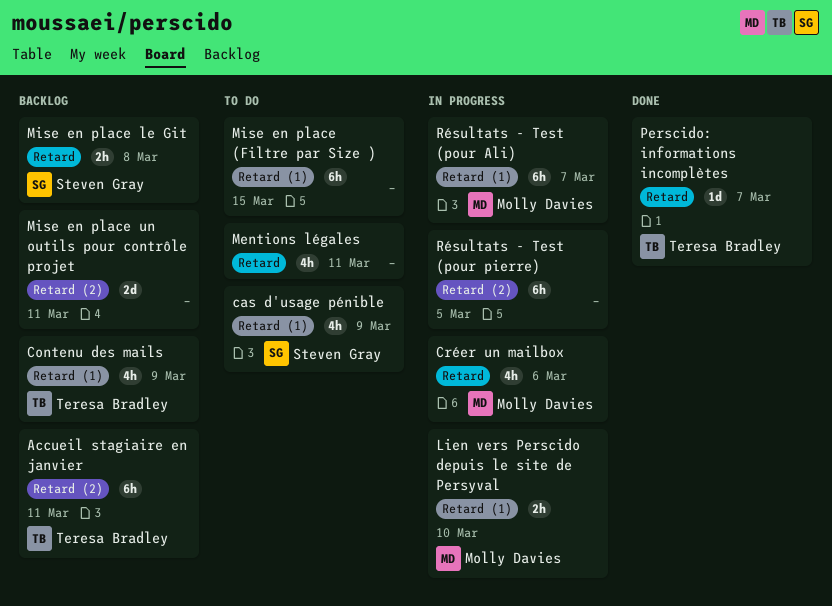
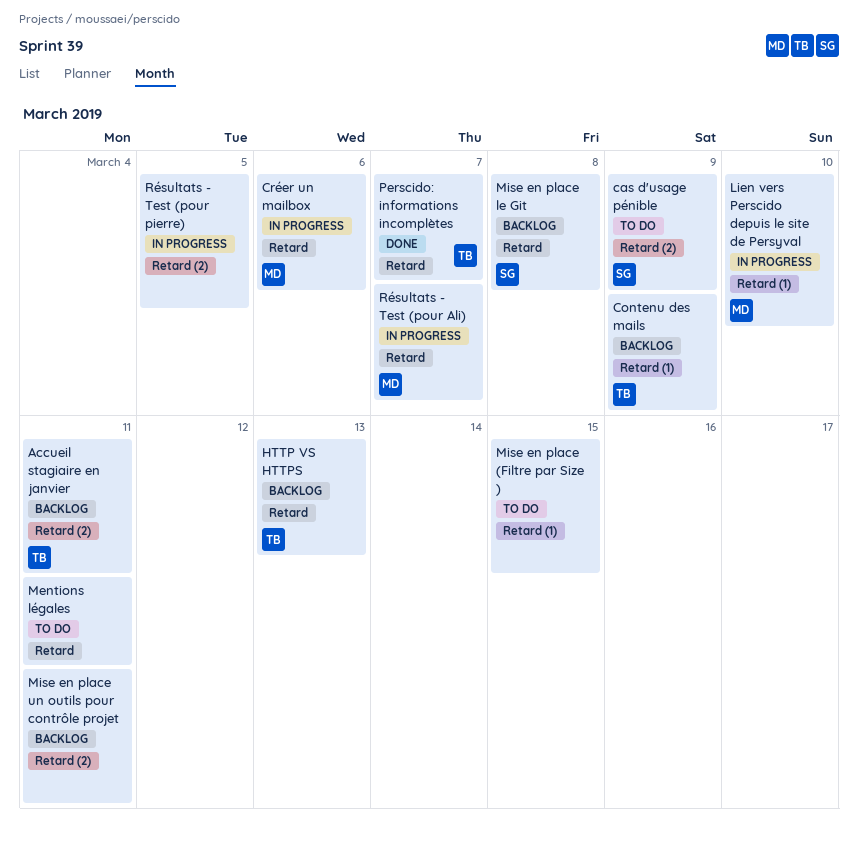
cas d'usage pénible, label: Retard (1) -> Retard (2)
HTTP VS HTTPS: none -> present
Résultats - Test (pour Ali), label: Retard (1) -> Retard

